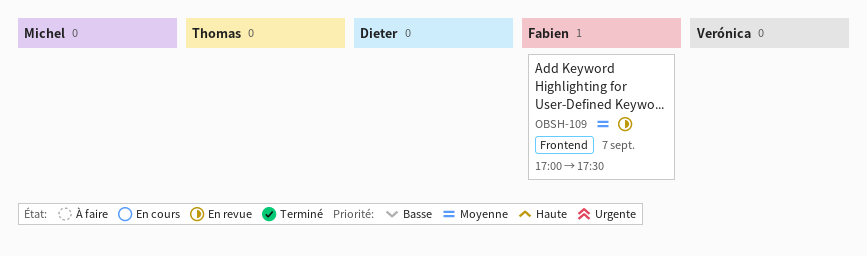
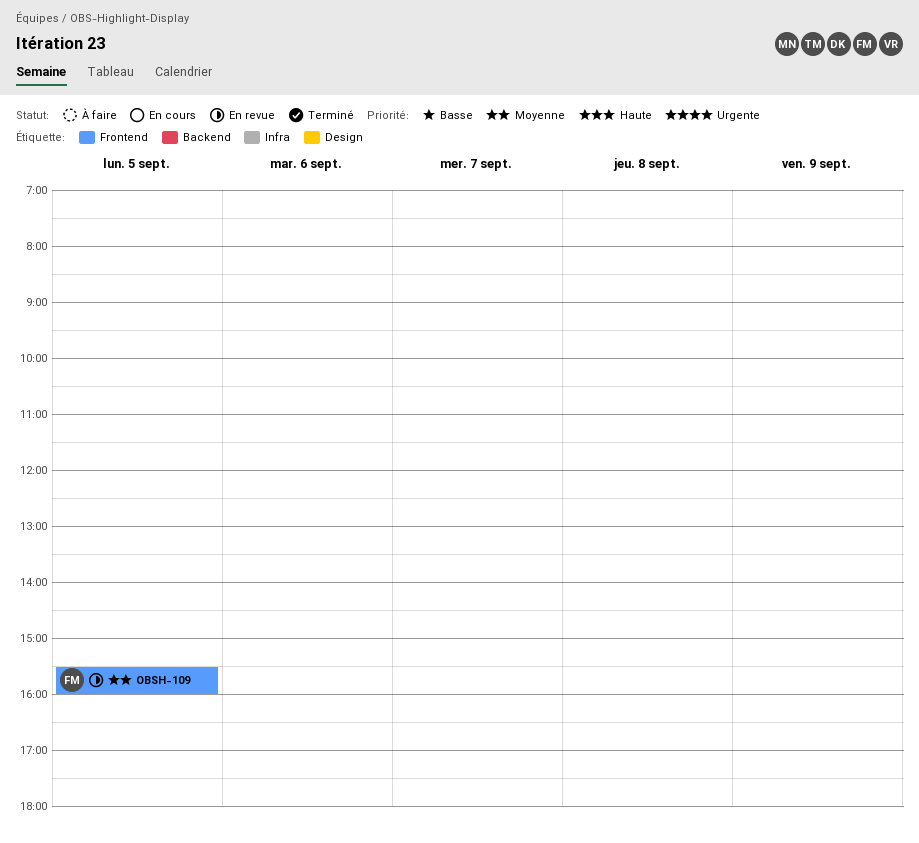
OBSH-109, day: Sep 7 -> Sep 5
OBSH-109, begins: 17:00 -> 15:30
OBSH-109, ends: 17:30 -> 16:00

